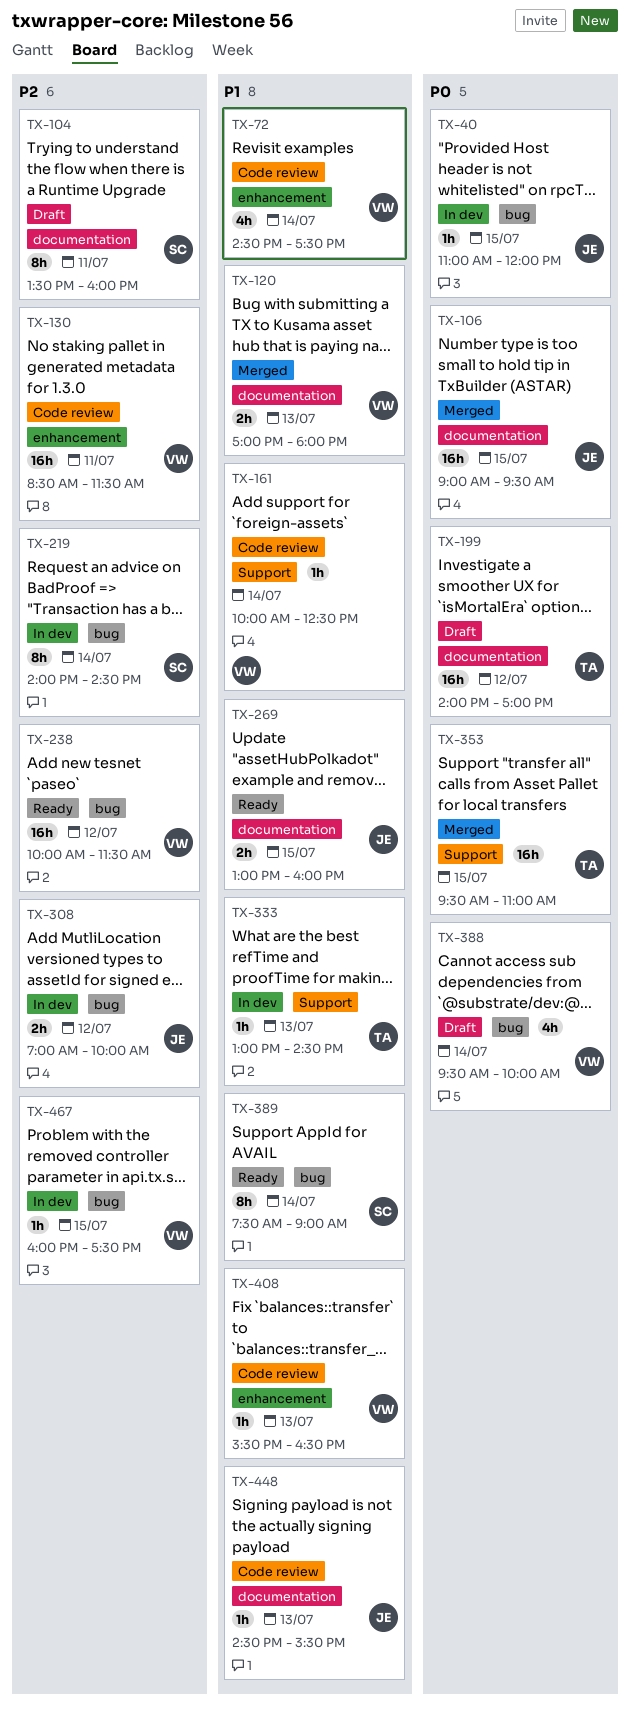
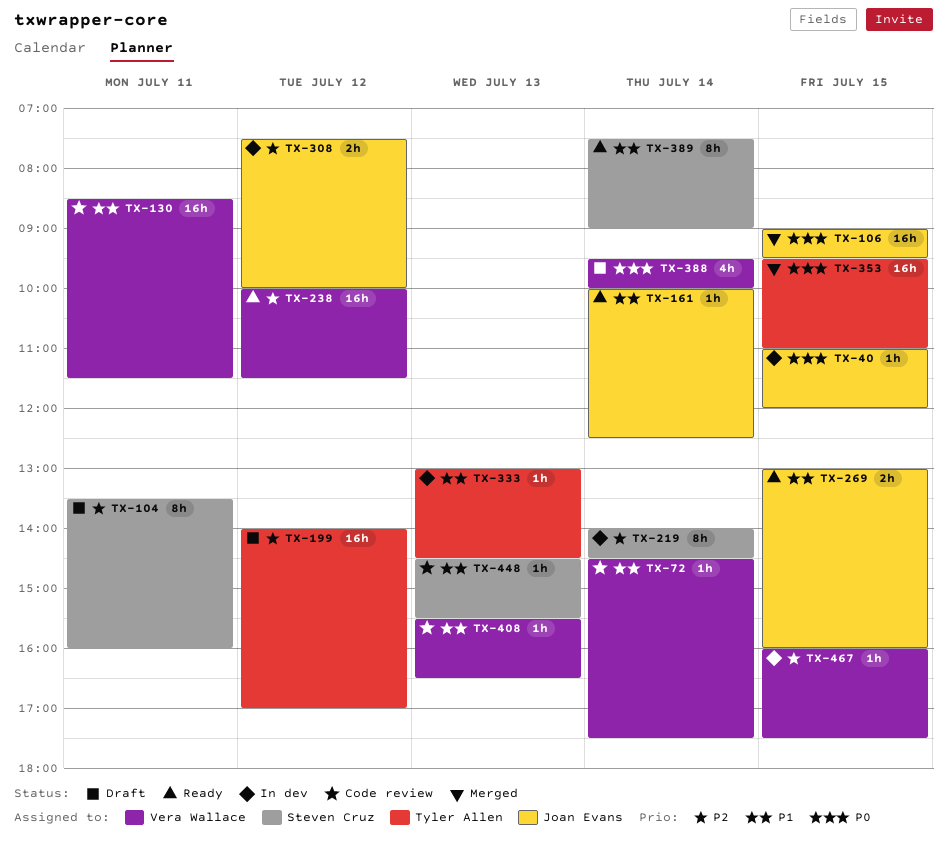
TX-72, estimate: 4h -> 1h
TX-120: present -> none
TX-130, priority: P2 -> P1
TX-161, status: Code review -> Ready
TX-161, owner: Vera Wallace -> Joan Evans
TX-199, priority: P0 -> P2
TX-308, begins: 07:00 -> 07:30
TX-448, owner: Joan Evans -> Steven Cruz

